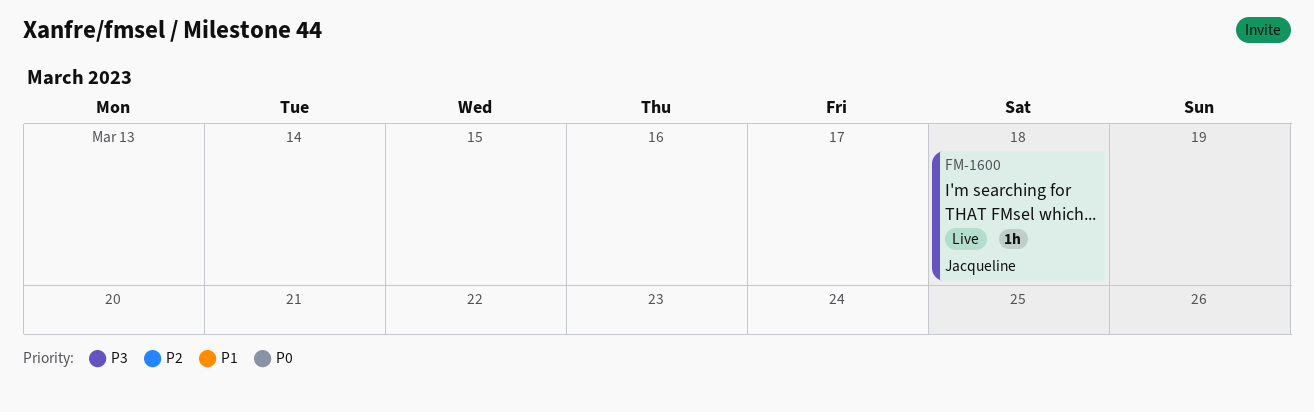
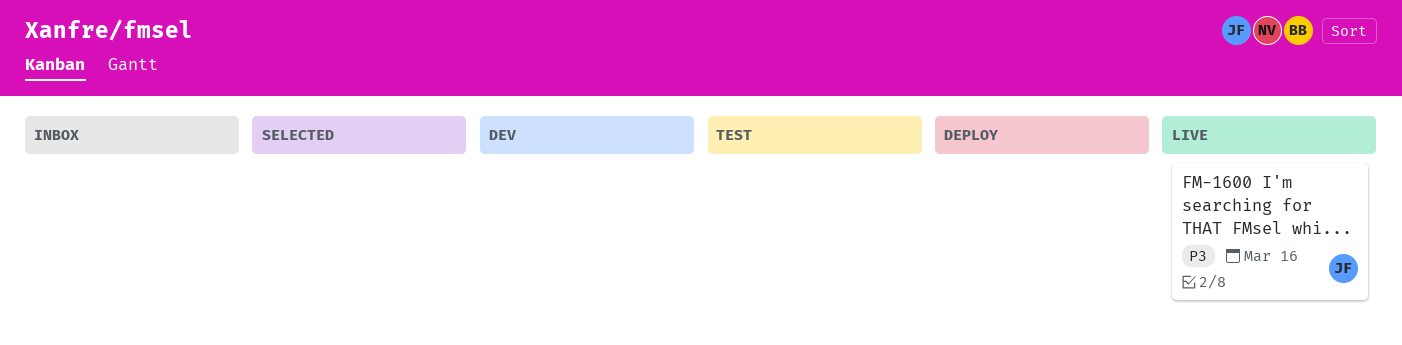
FM-1600, due: Mar 18 -> Mar 16

